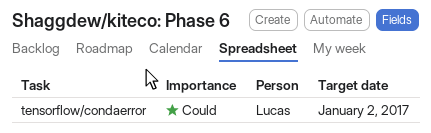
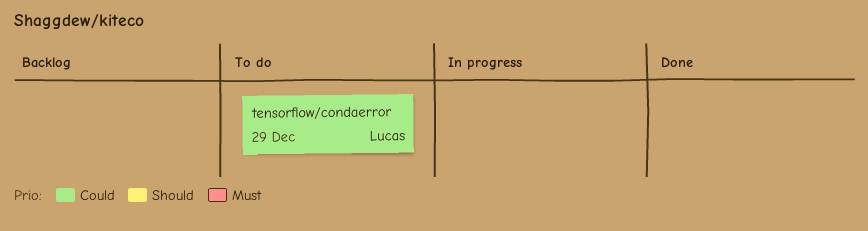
tensorflow/condaerror, due: Jan 2 -> Dec 29

